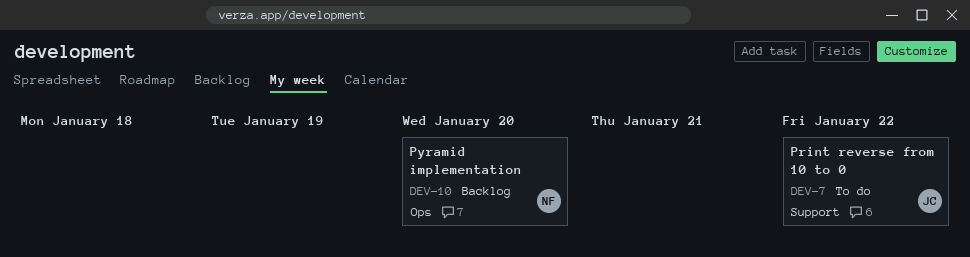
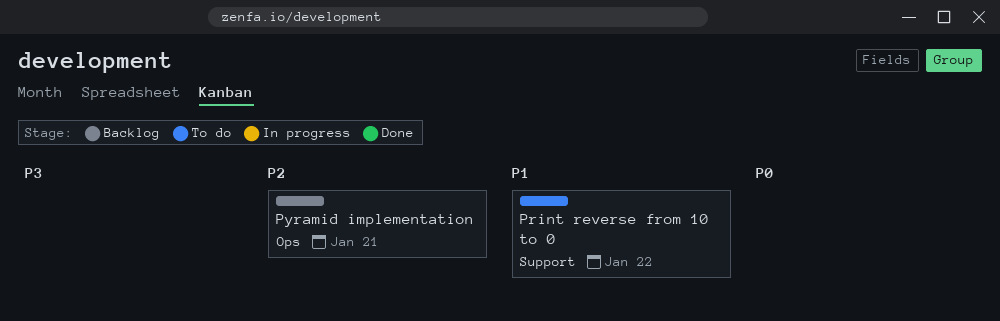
Pyramid implementation, due: Jan 20 -> Jan 21

